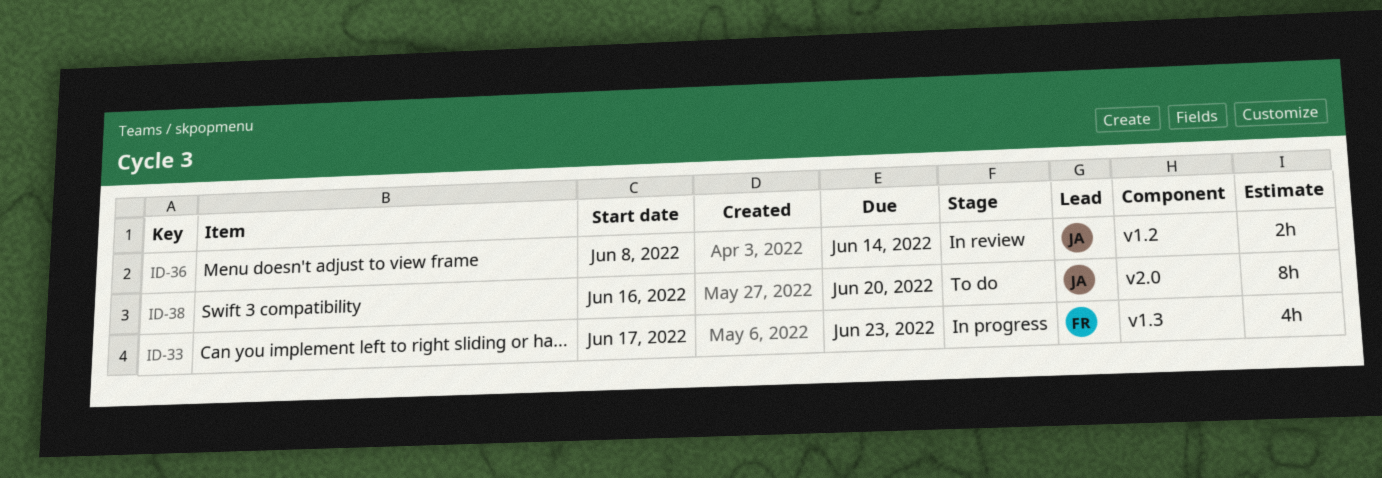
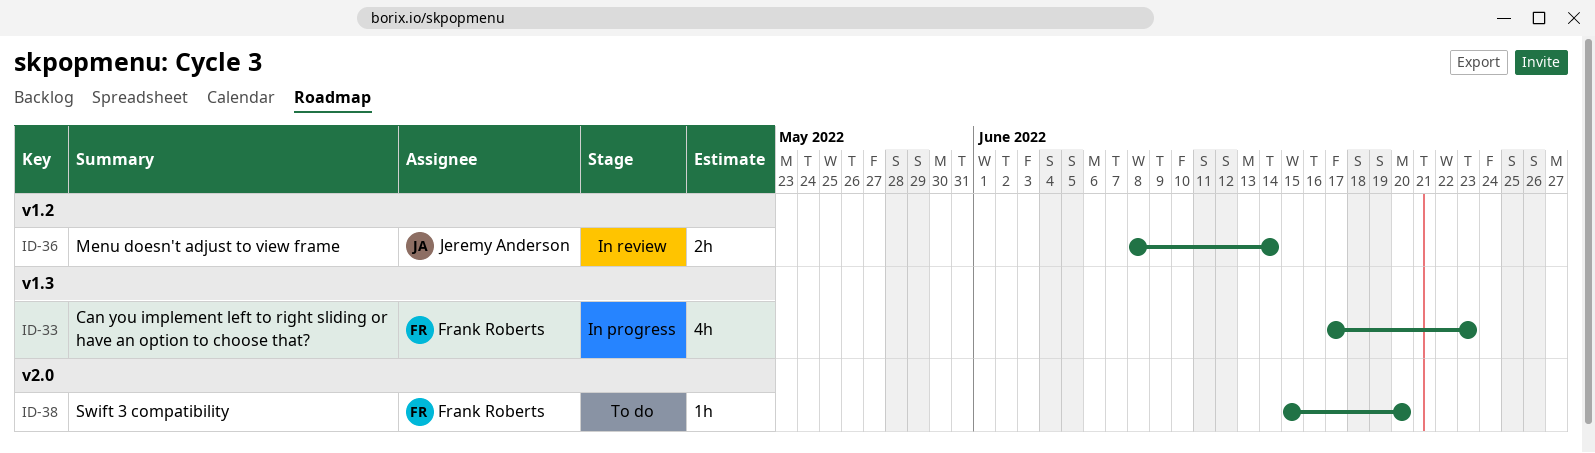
ID-38, owner: Jeremy Anderson -> Frank Roberts
ID-38, estimate: 8h -> 1h
ID-38, start: Jun 16 -> Jun 15

